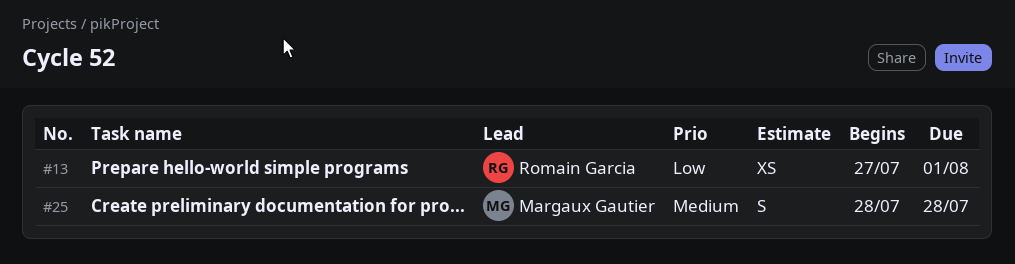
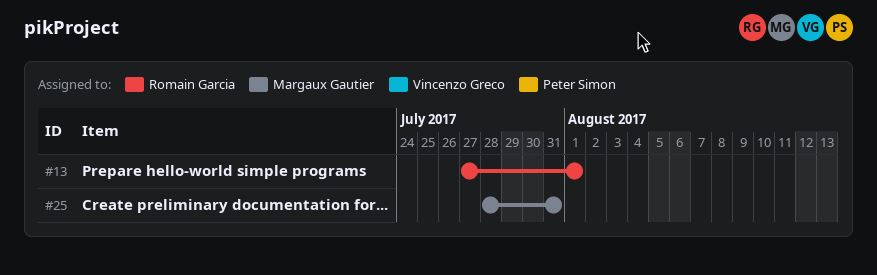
#25, due: Jul 28 -> Jul 31

